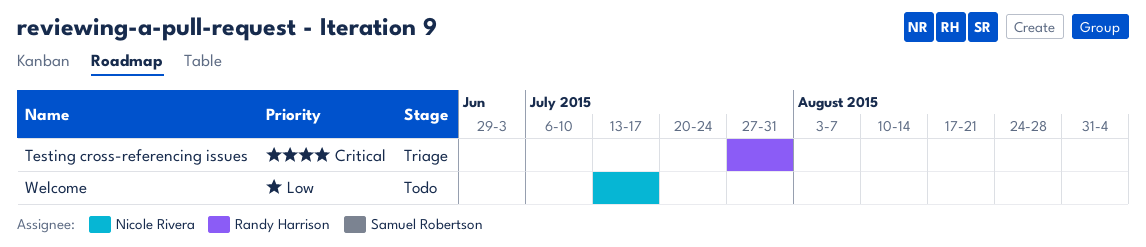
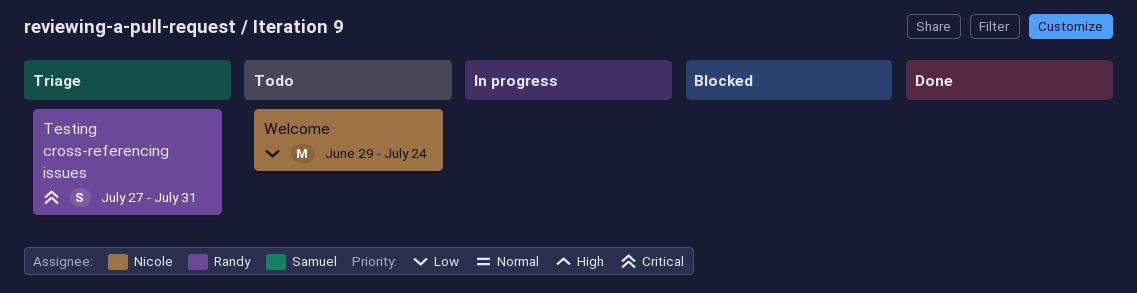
Welcome, start: Jul 13 -> Jun 29
Welcome, due: Jul 17 -> Jul 24

